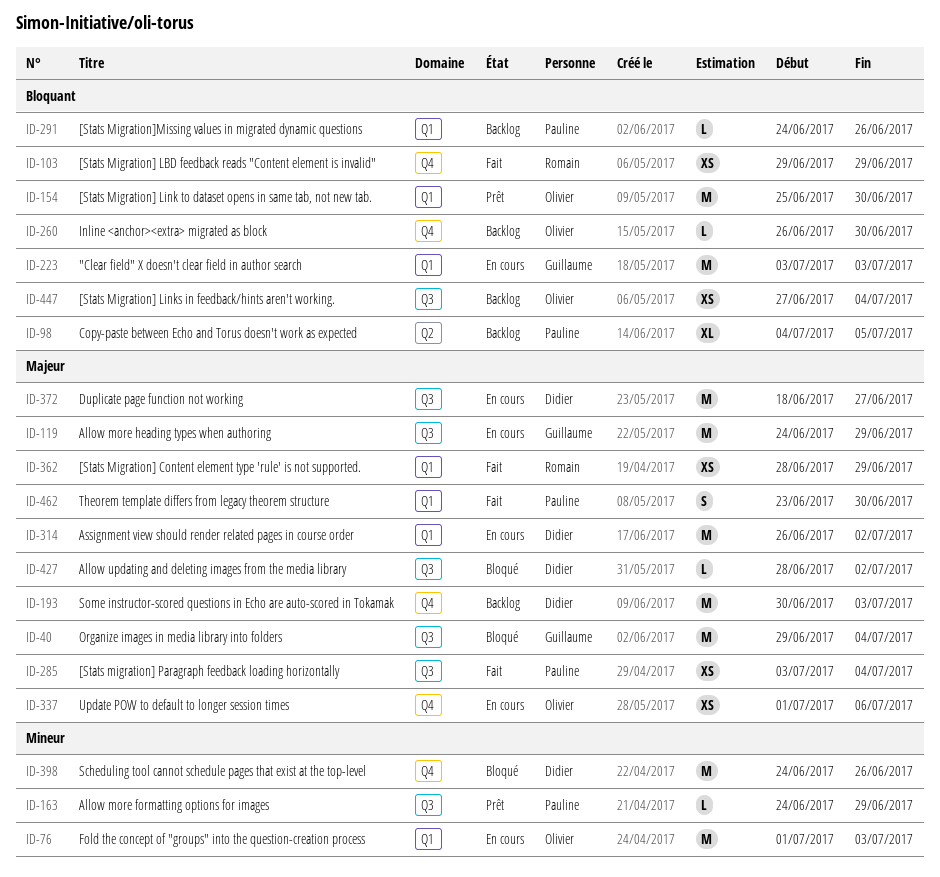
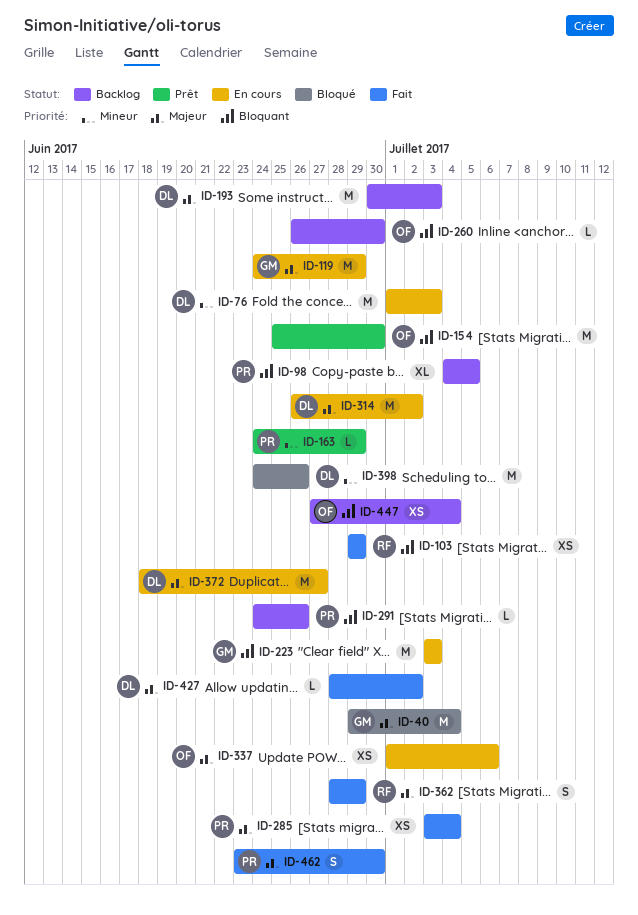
ID-76, owner: Olivier -> Didier
ID-362, estimate: XS -> S
ID-427, status: Bloqué -> Fait

